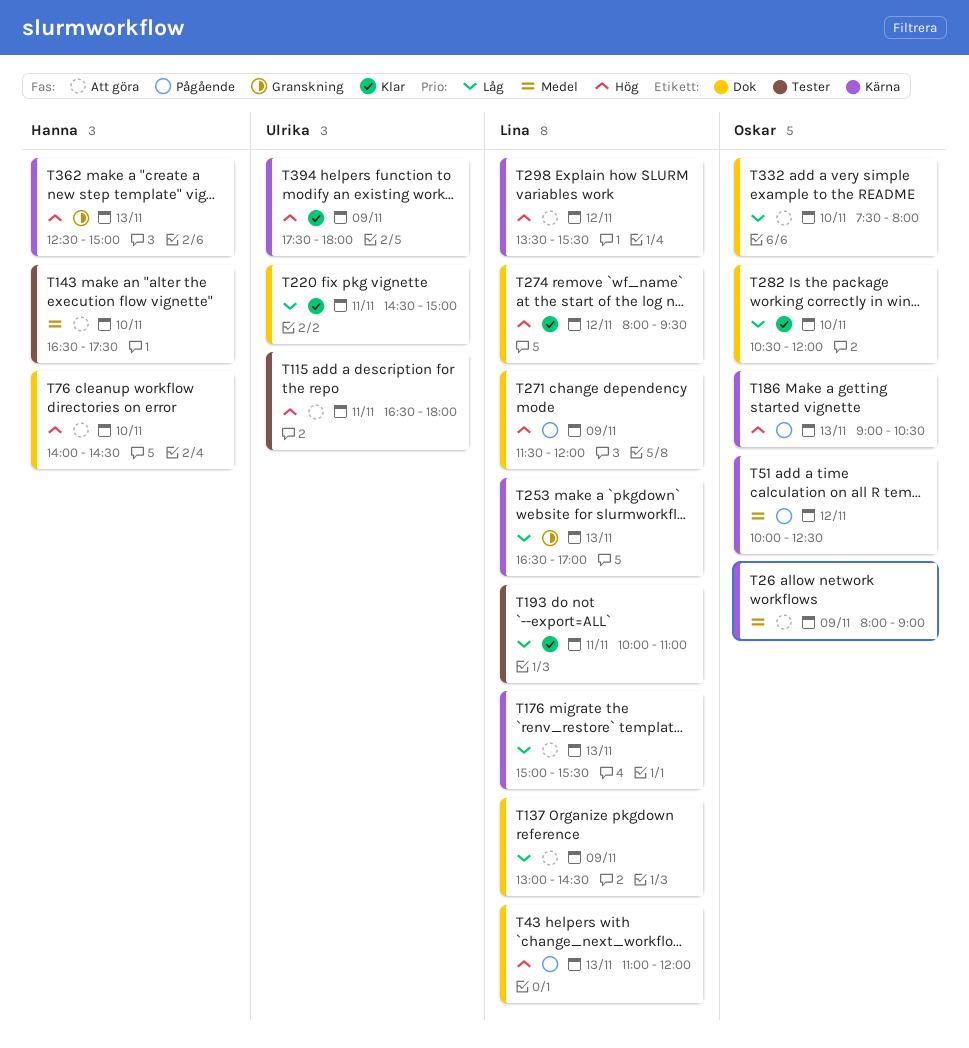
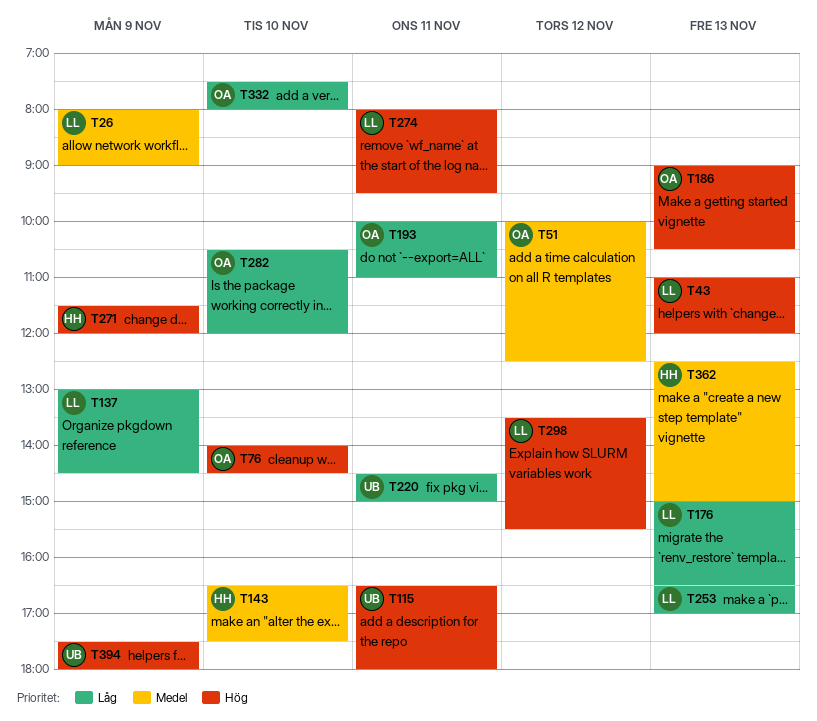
T26, owner: Oskar -> Lina
T76, owner: Hanna -> Oskar
T176, ends: 15:30 -> 16:30
T193, owner: Lina -> Oskar
T271, owner: Lina -> Hanna
T274, day: Nov 12 -> Nov 11
T362, priority: Hög -> Medel

